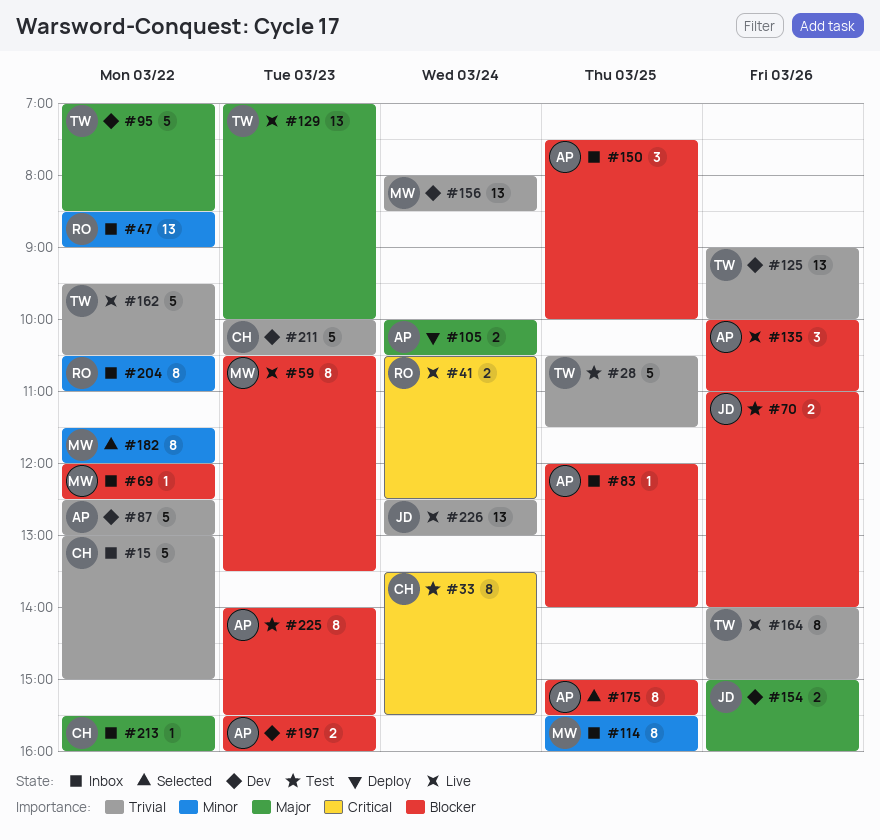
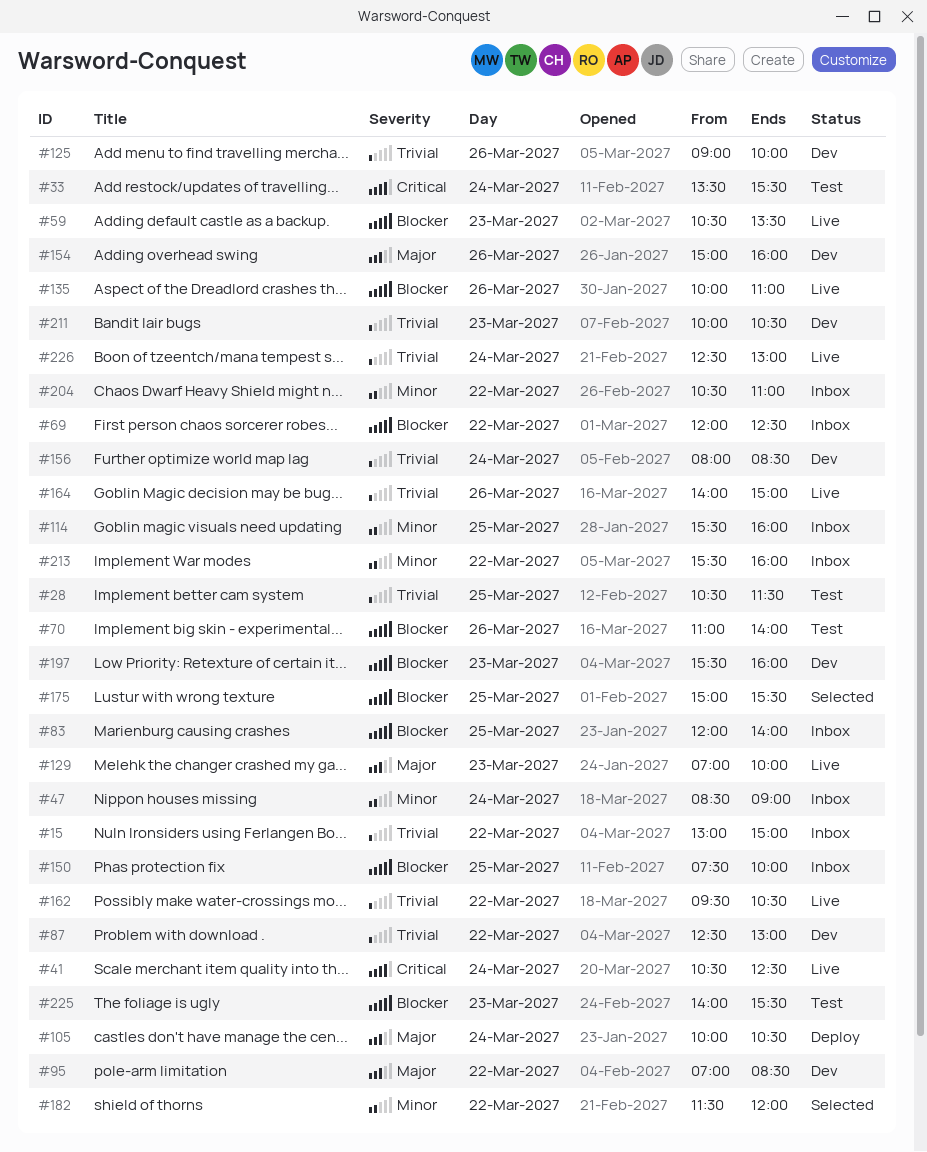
#47, day: Mar 22 -> Mar 24
#213, priority: Major -> Minor

